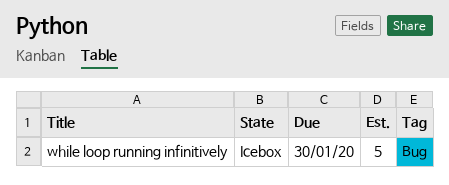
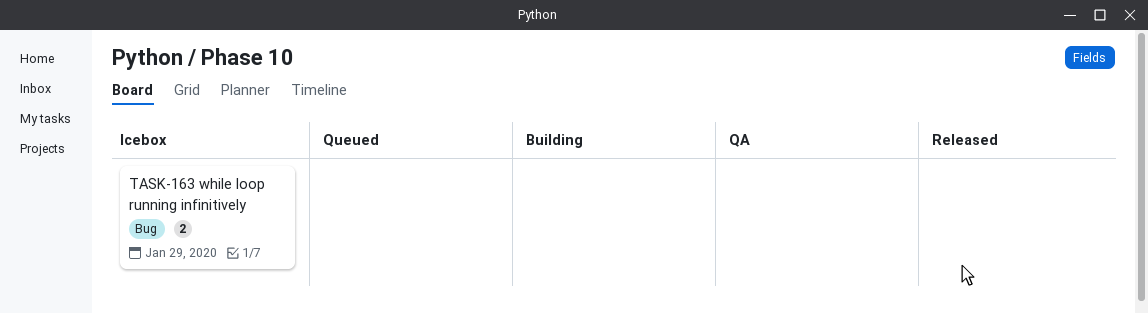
while loop running infinitively, estimate: 5 -> 2
while loop running infinitively, due: Jan 30 -> Jan 29

